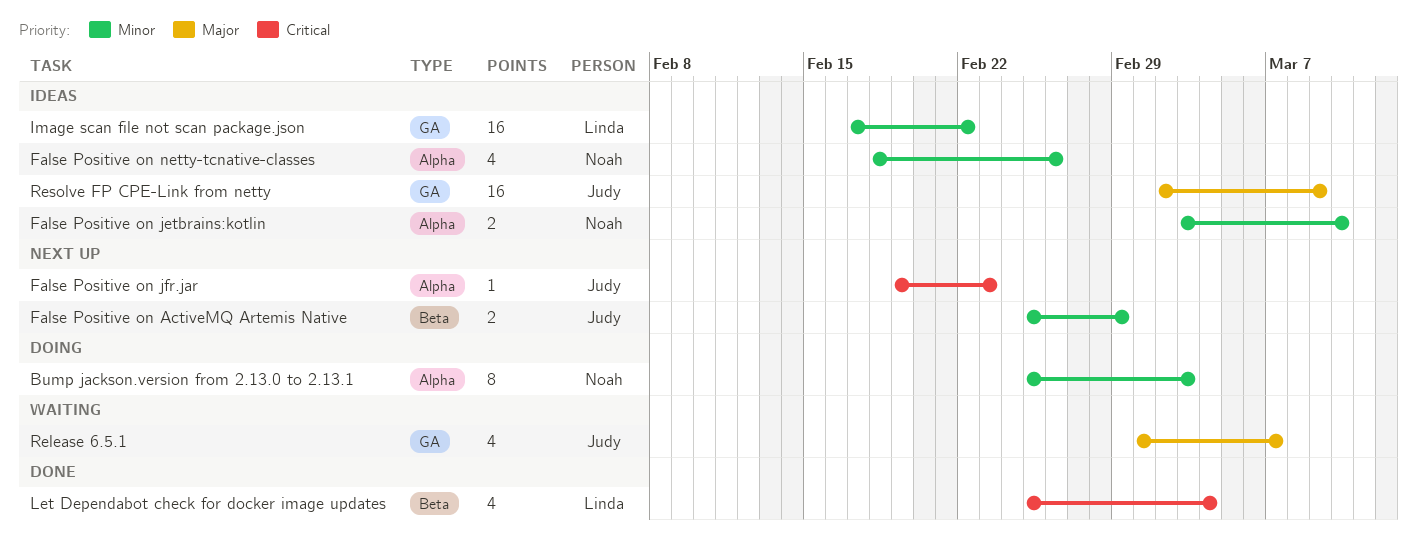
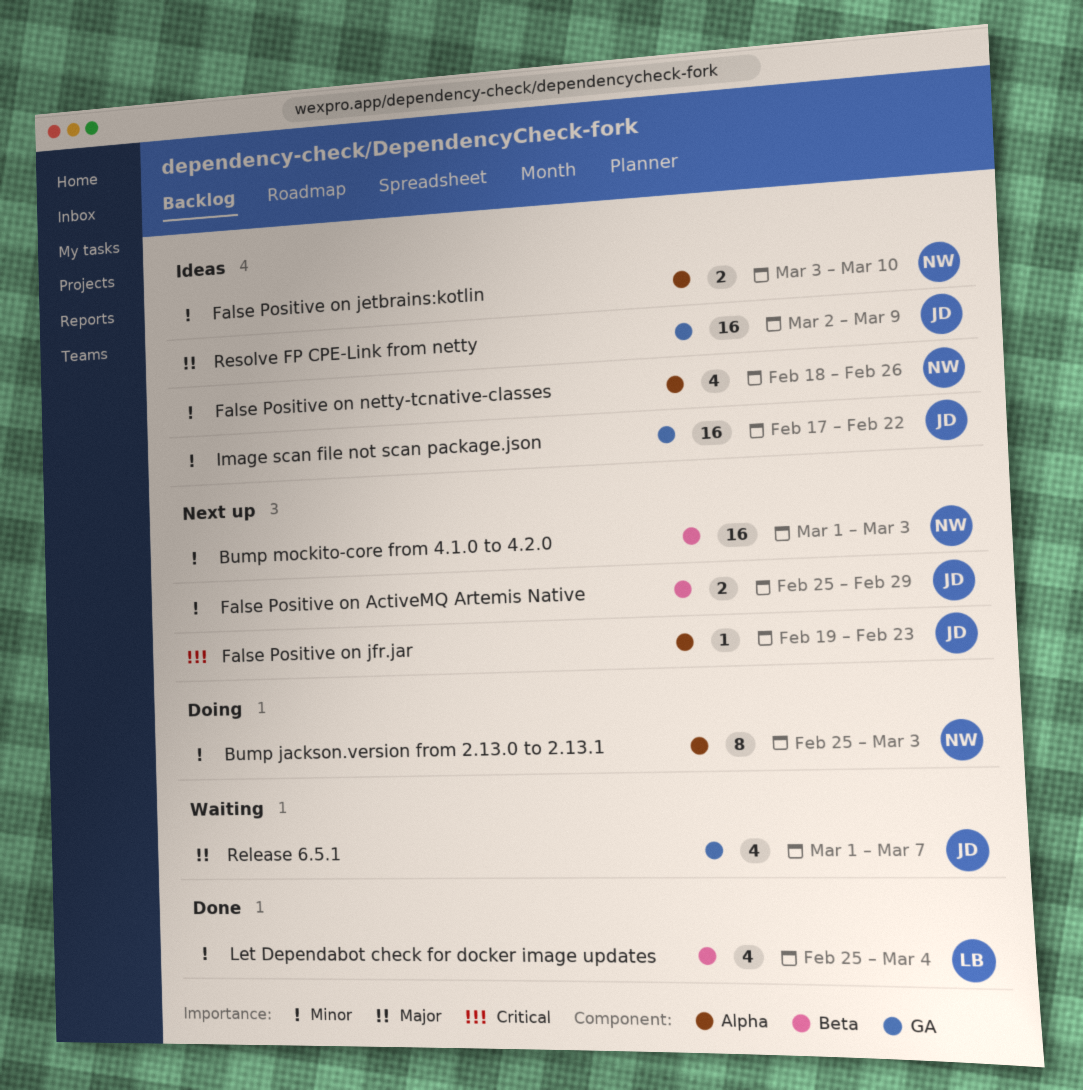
Bump mockito-core from 4.1.0 to 4.2.0: none -> present
Image scan file not scan package.json, owner: Linda -> Judy
Let Dependabot check for docker image updates, priority: Critical -> Minor

